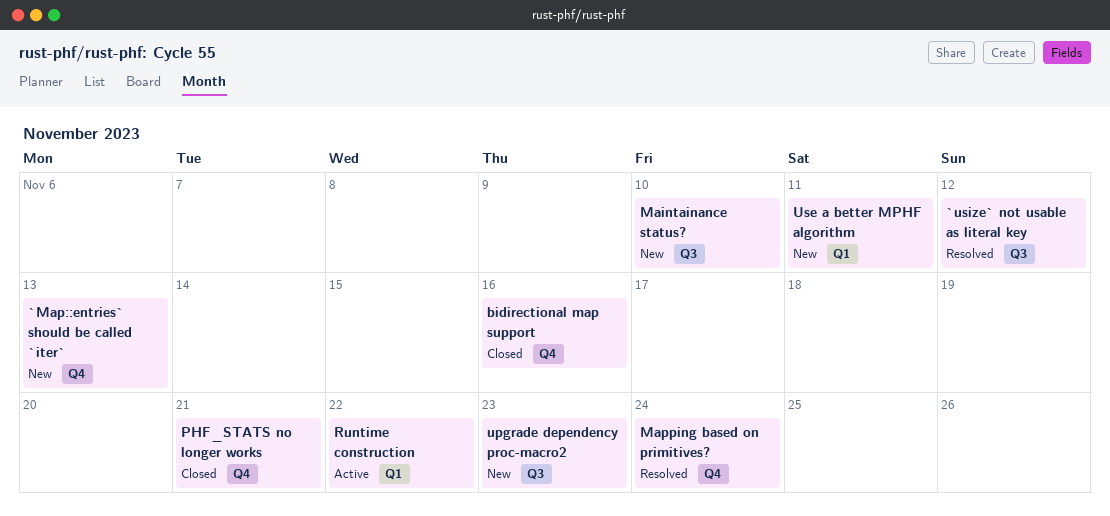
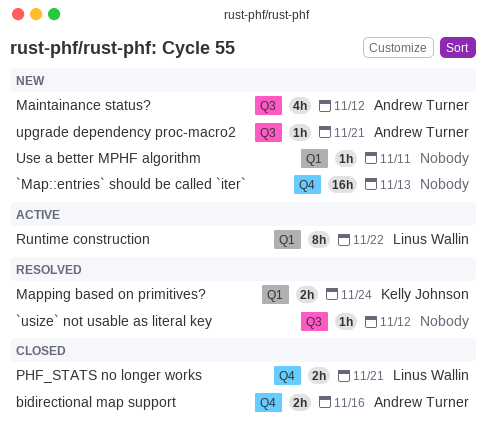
Maintainance status?, due: Nov 10 -> Nov 12
Mapping based on primitives?, label: Q4 -> Q1
upgrade dependency proc-macro2, due: Nov 23 -> Nov 21

